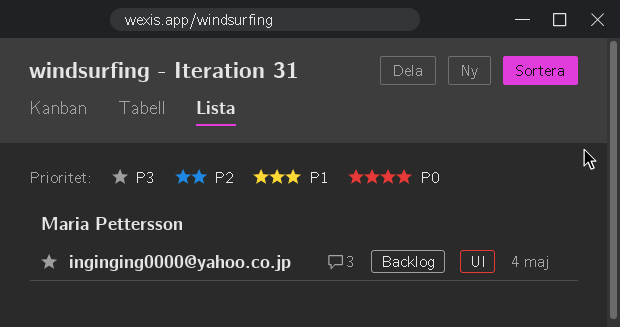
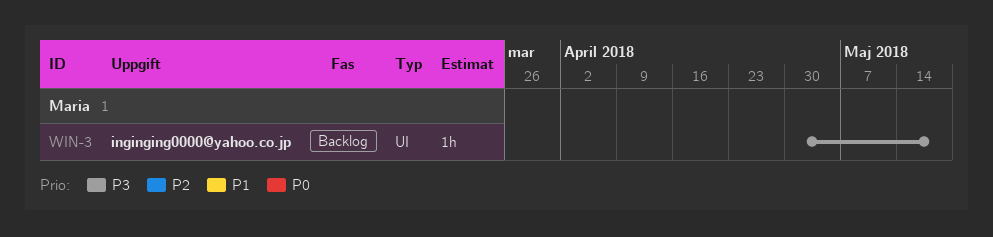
inginging0000@yahoo.co.jp, due: May 4 -> May 18

